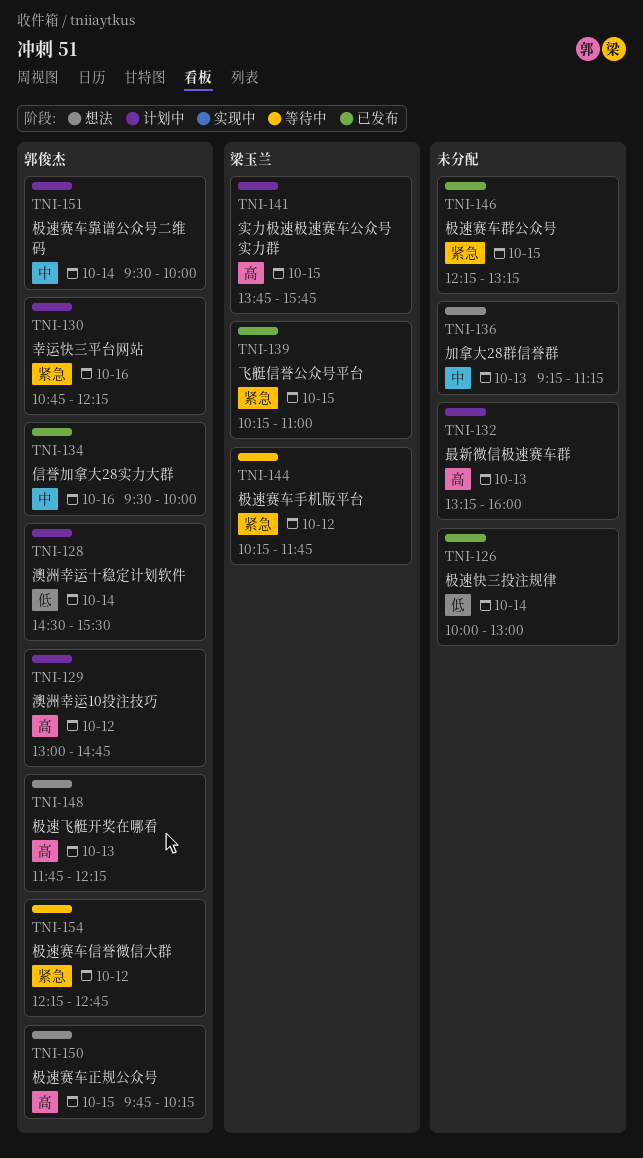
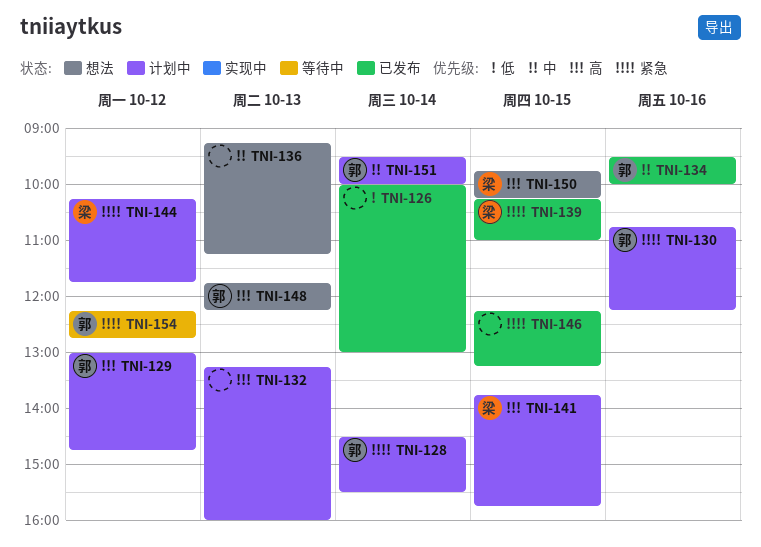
TNI-128, priority: 低 -> 紧急
TNI-144, status: 等待中 -> 计划中
TNI-150, owner: 郭俊杰 -> 梁玉兰

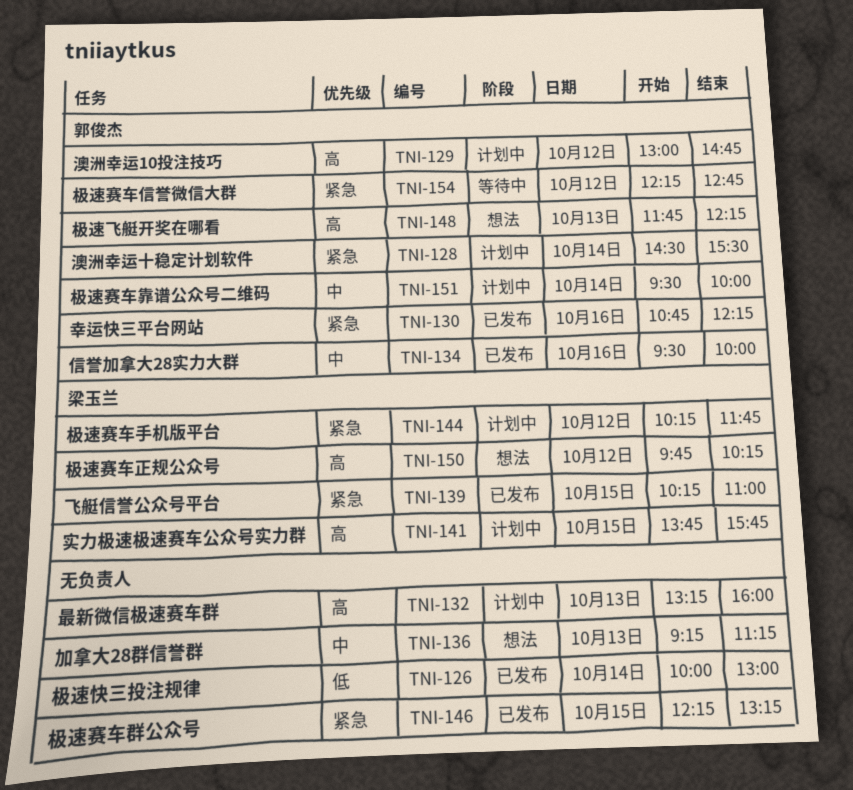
TNI-130, status: 计划中 -> 已发布
TNI-150, day: Oct 15 -> Oct 12

